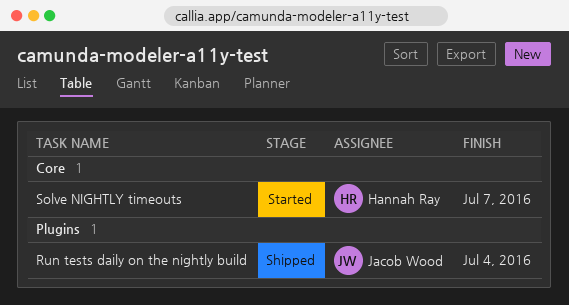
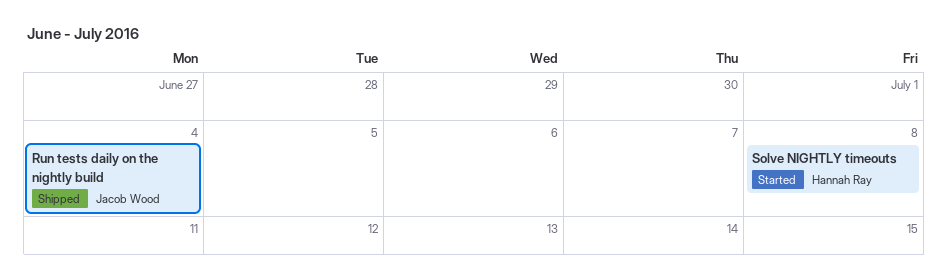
Solve NIGHTLY timeouts, due: Jul 7 -> Jul 8

